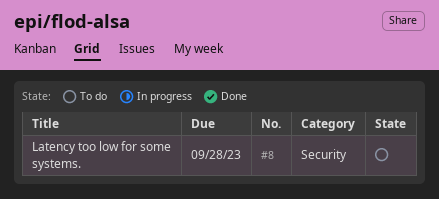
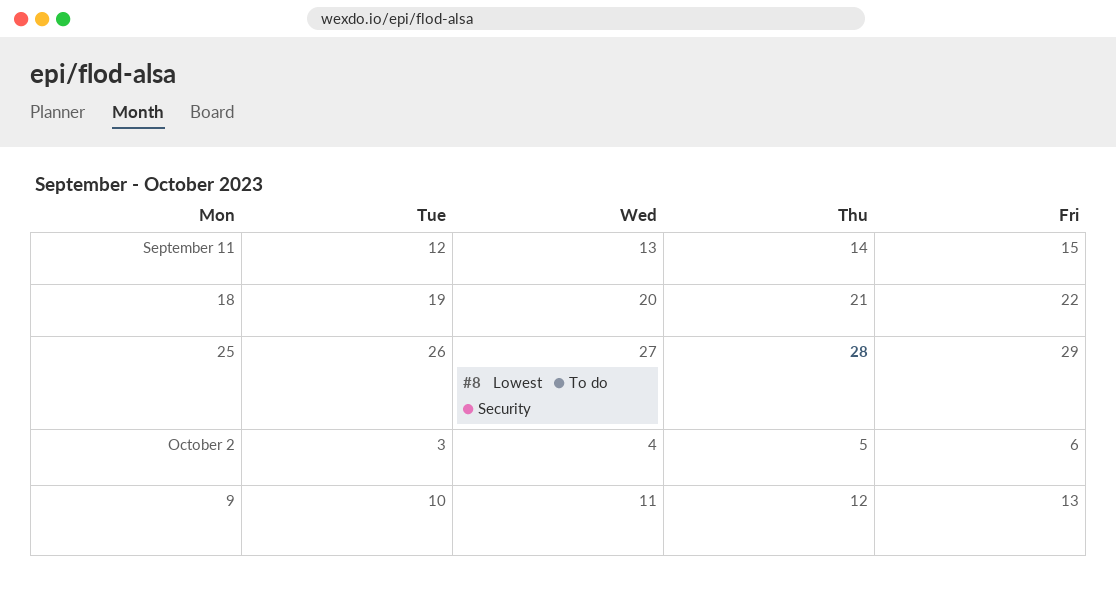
#8, due: Sep 28 -> Sep 27

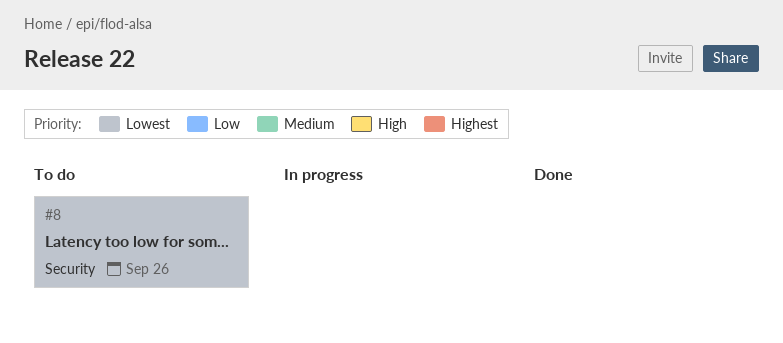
#8, due: Sep 27 -> Sep 26

